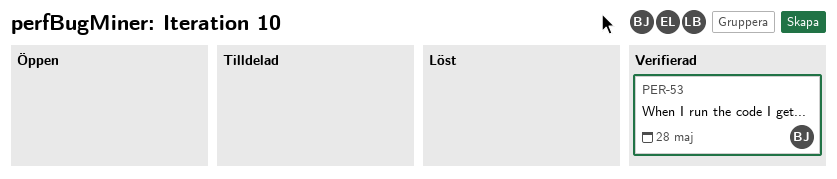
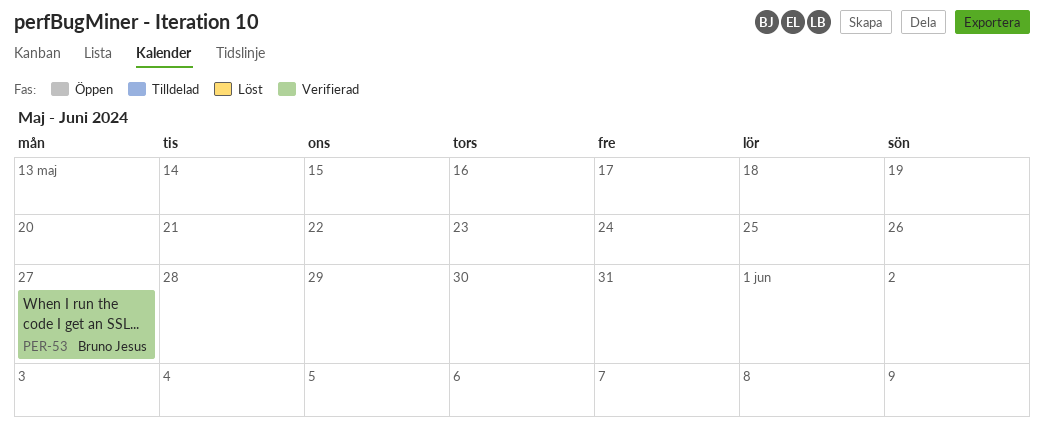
PER-53, due: May 28 -> May 27

